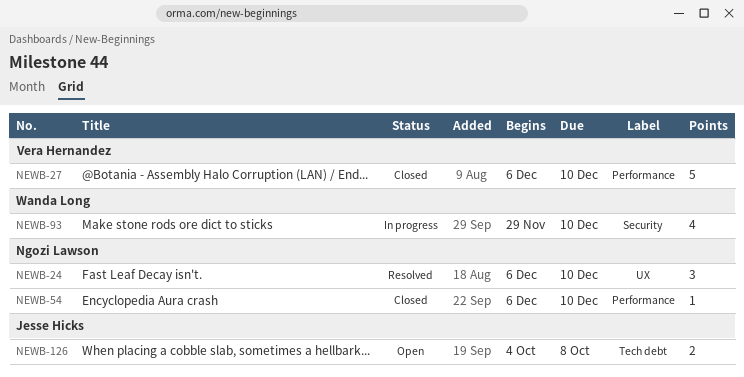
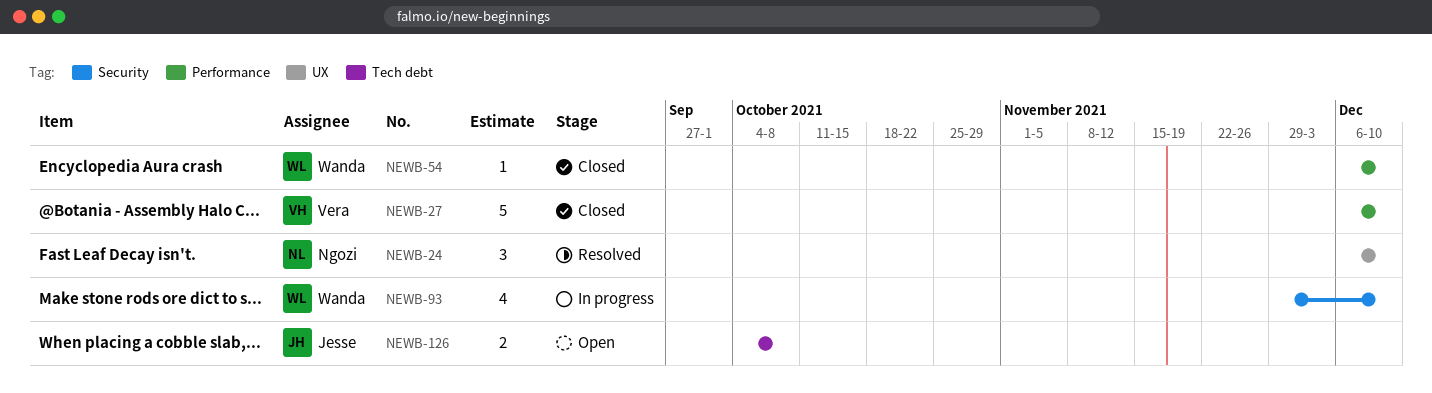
NEWB-54, owner: Ngozi Lawson -> Wanda Long

